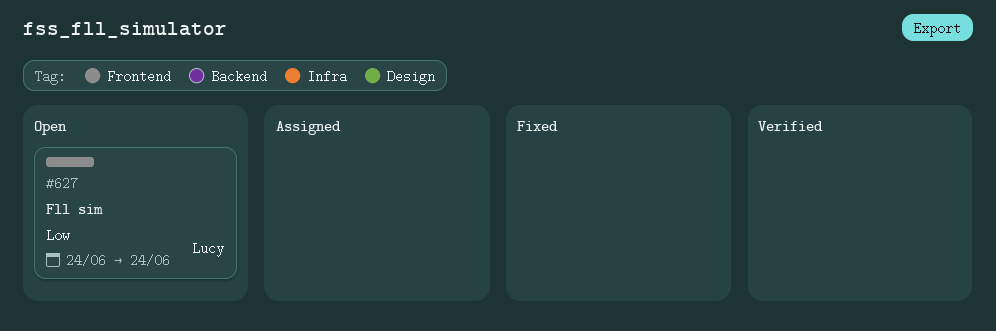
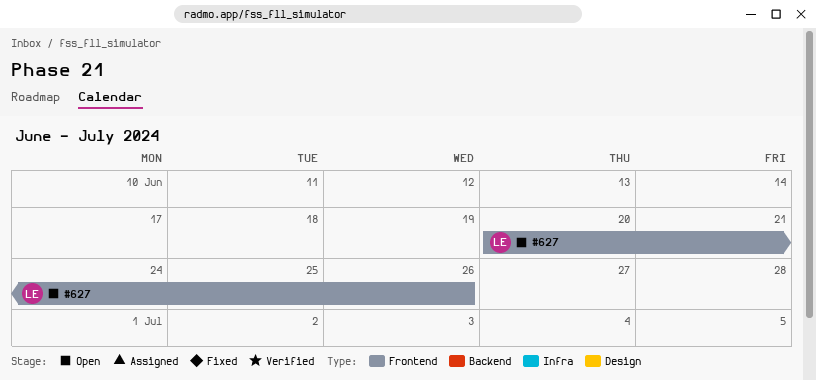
#627, start: Jun 24 -> Jun 20
#627, due: Jun 24 -> Jun 26

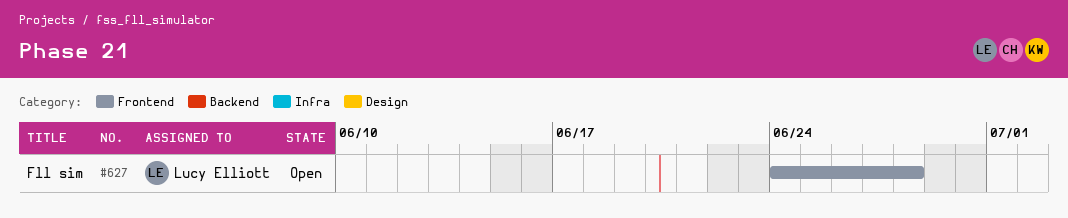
#627, start: Jun 20 -> Jun 24
#627, due: Jun 26 -> Jun 28

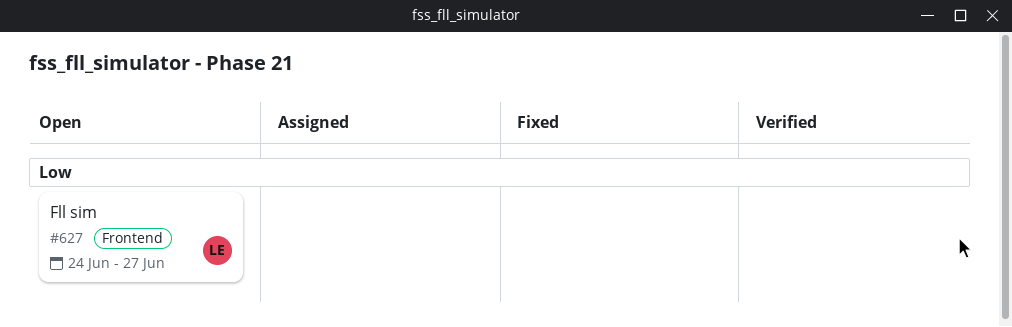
#627, due: Jun 28 -> Jun 27

